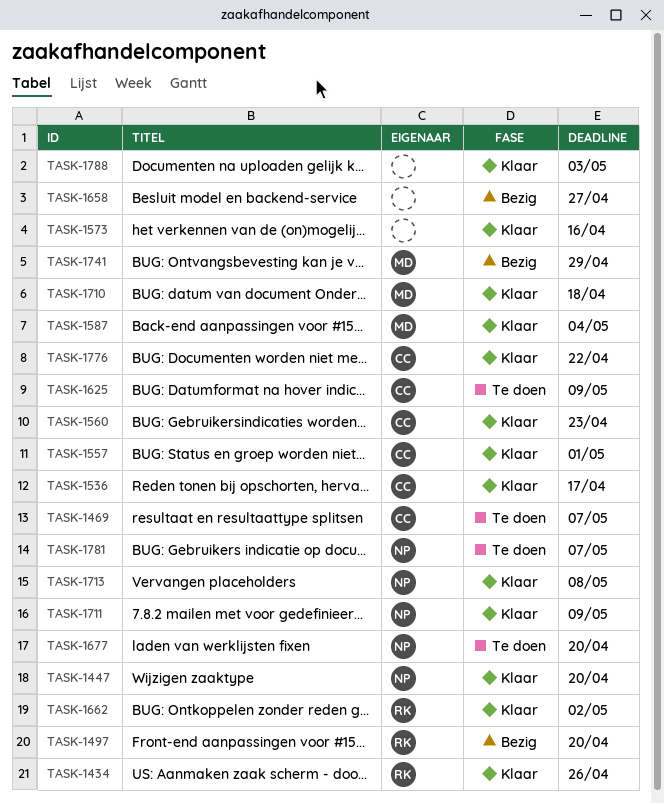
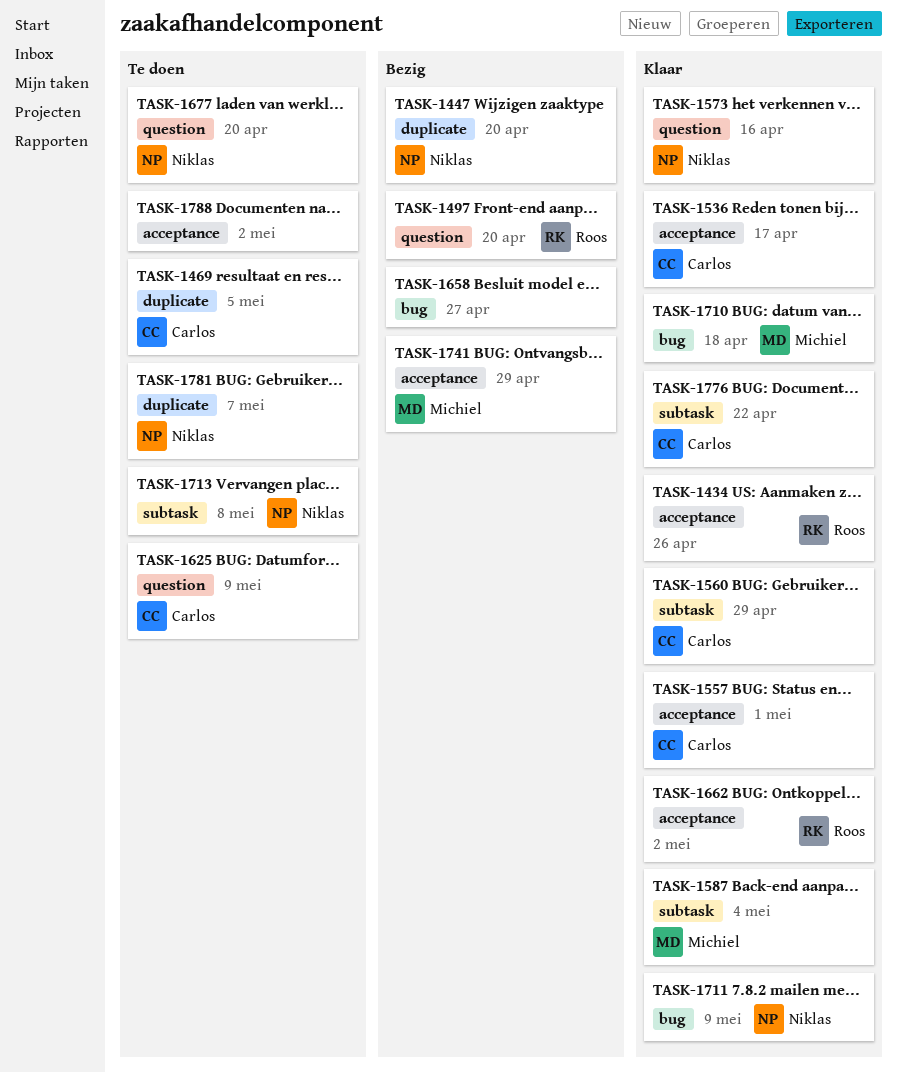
TASK-1447, status: Klaar -> Bezig
TASK-1469, due: May 7 -> May 5
TASK-1560, due: Apr 23 -> Apr 29
TASK-1573, owner: none -> Niklas
TASK-1713, status: Klaar -> Te doen
TASK-1788, status: Klaar -> Te doen
TASK-1788, due: May 3 -> May 2

